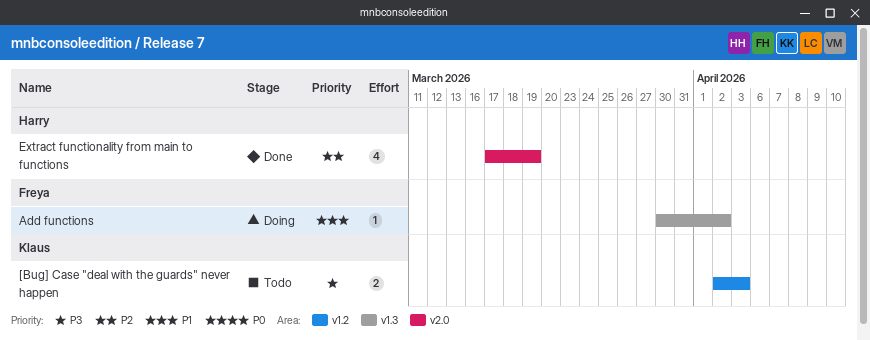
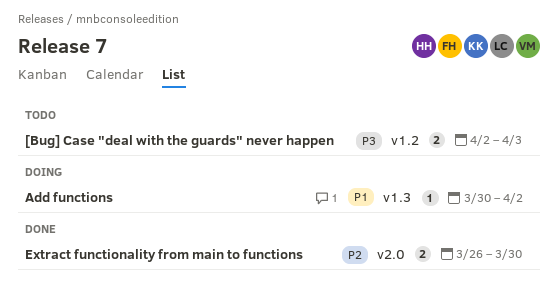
Extract functionality from main to functions, estimate: 4 -> 2
Extract functionality from main to functions, start: Mar 17 -> Mar 26
Extract functionality from main to functions, due: Mar 19 -> Mar 30

